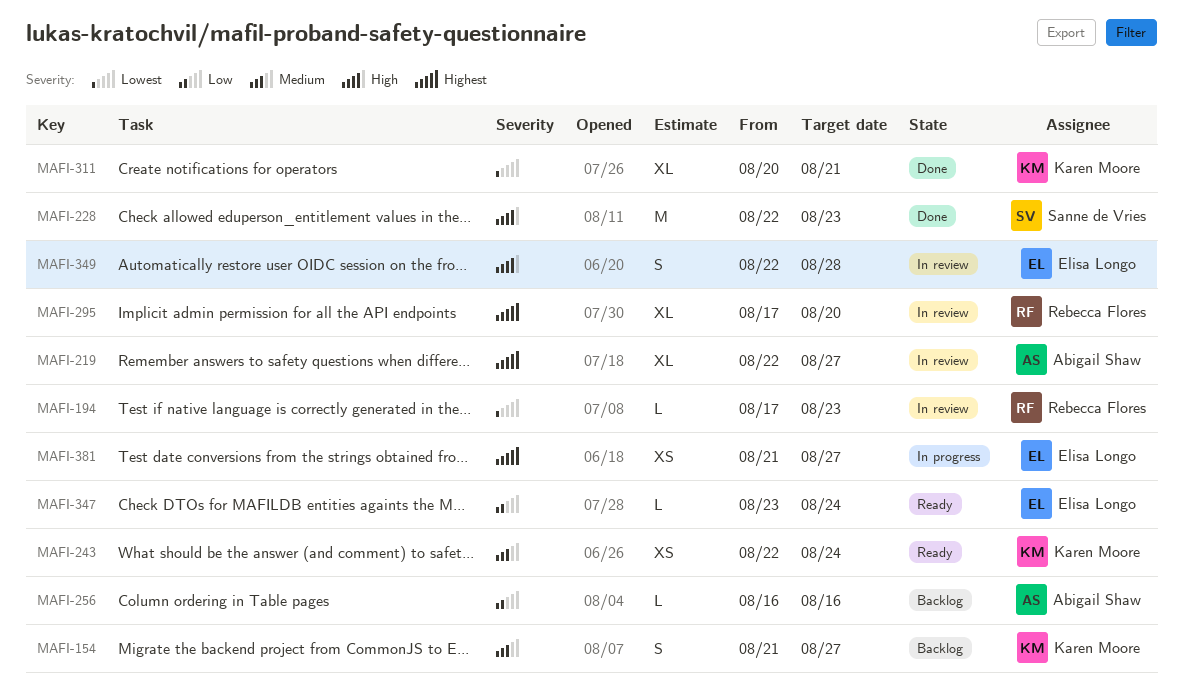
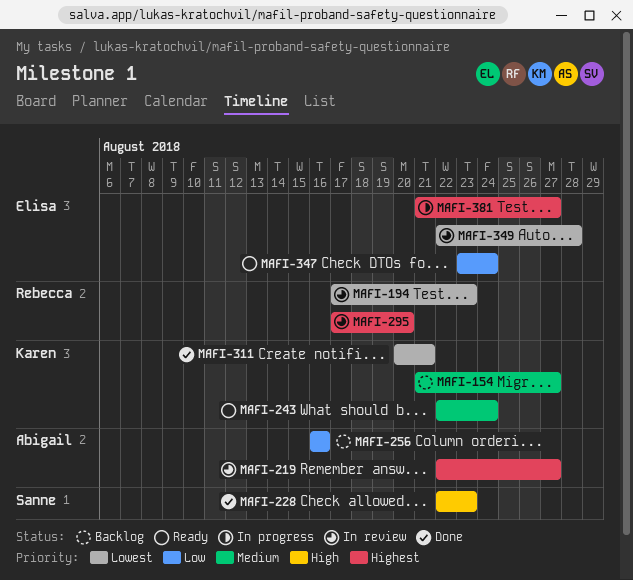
MAFI-349, priority: High -> Lowest

